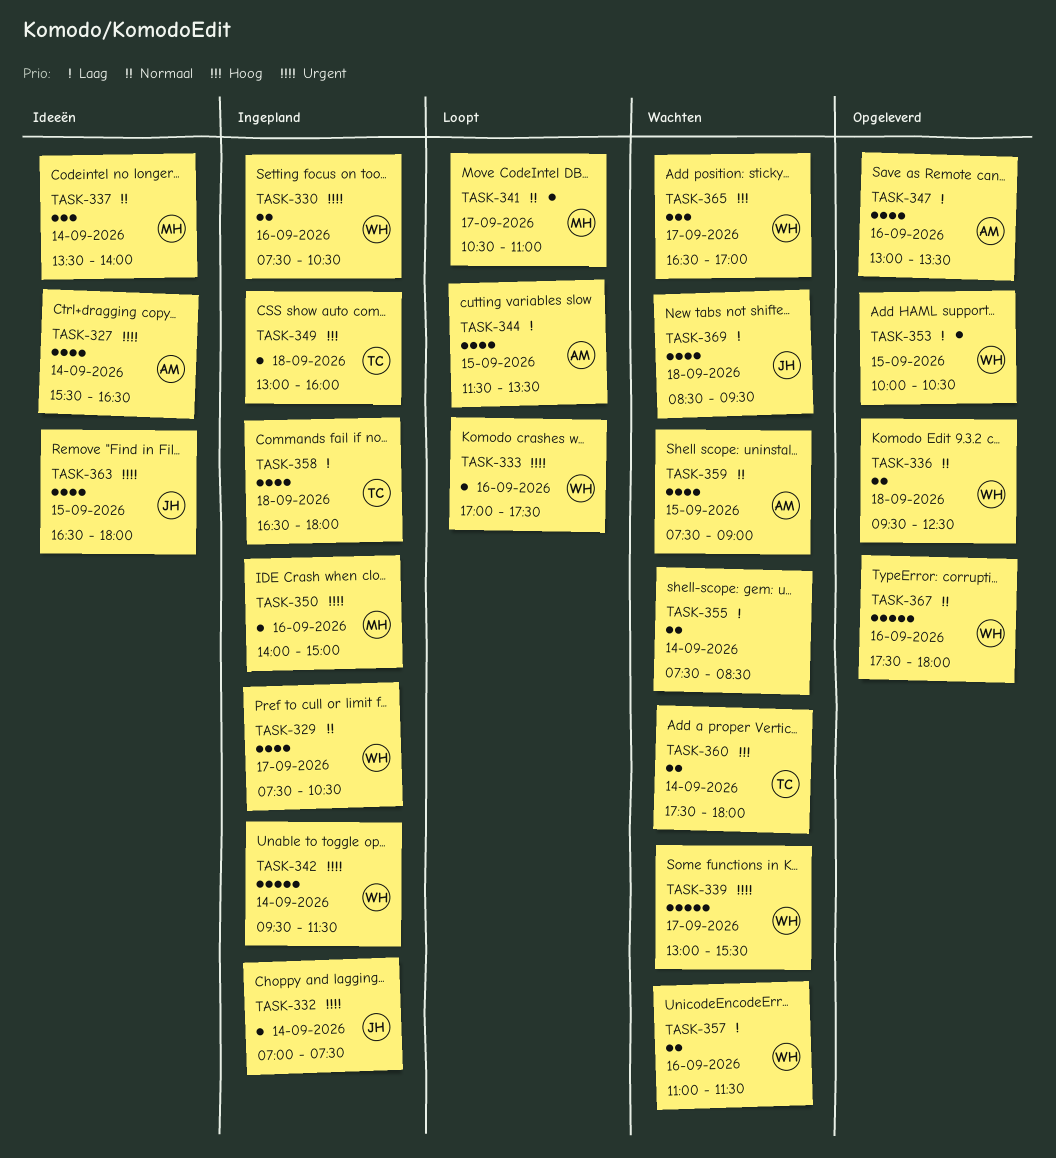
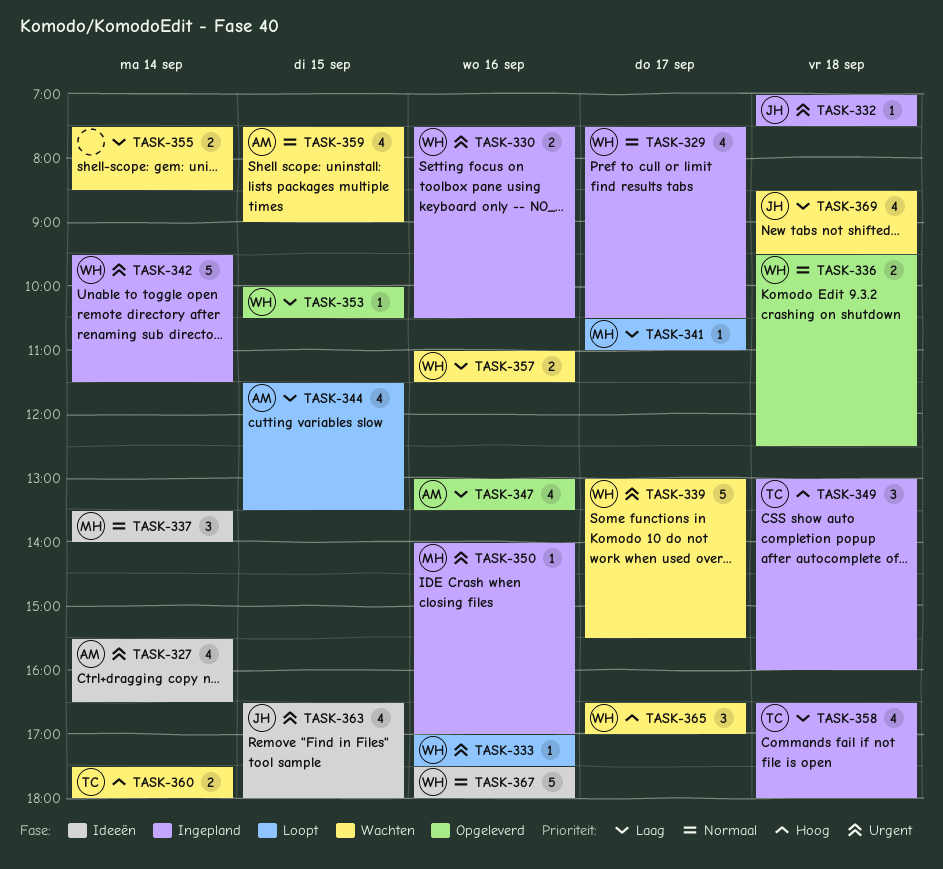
TASK-332, day: Sep 14 -> Sep 18
TASK-341, priority: Normaal -> Laag
TASK-349, estimate: 1 -> 3
TASK-350, ends: 15:00 -> 17:00
TASK-367, status: Opgeleverd -> Ideeën

